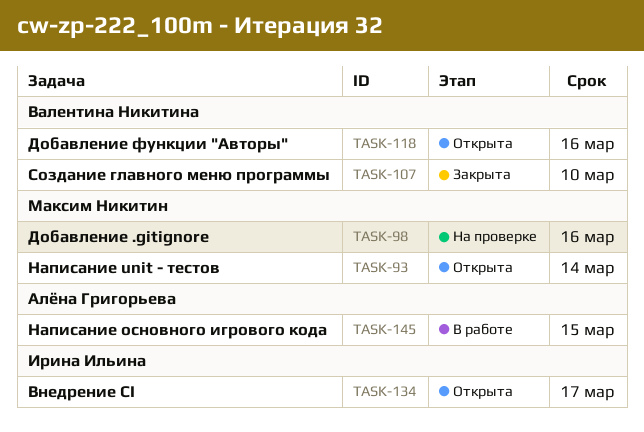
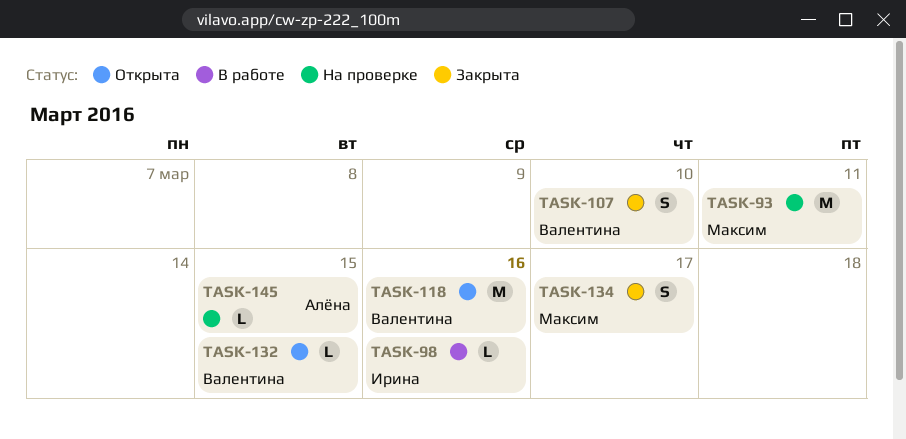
TASK-93, status: Открыта -> На проверке
TASK-93, due: Mar 14 -> Mar 11
TASK-98, status: На проверке -> В работе
TASK-98, owner: Максим Никитин -> Ирина Ильина
TASK-132: none -> present
TASK-134, status: Открыта -> Закрыта
TASK-134, owner: Ирина Ильина -> Максим Никитин
TASK-145, status: В работе -> На проверке

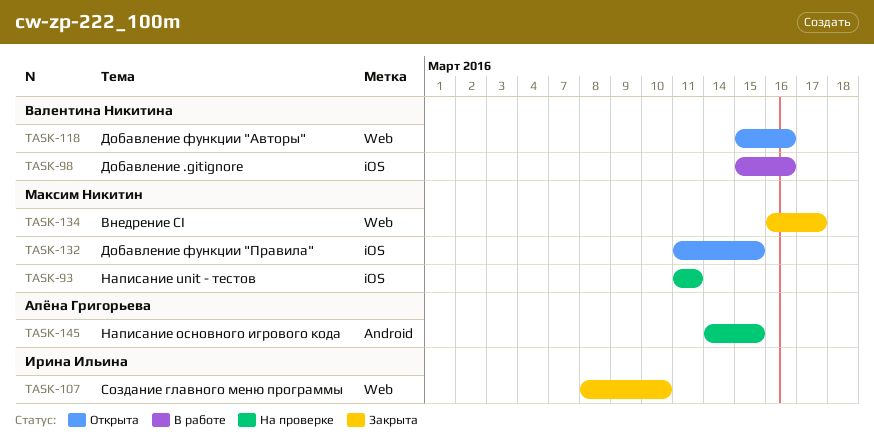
TASK-98, owner: Ирина Ильина -> Валентина Никитина
TASK-107, owner: Валентина Никитина -> Ирина Ильина
TASK-132, owner: Валентина Никитина -> Максим Никитин

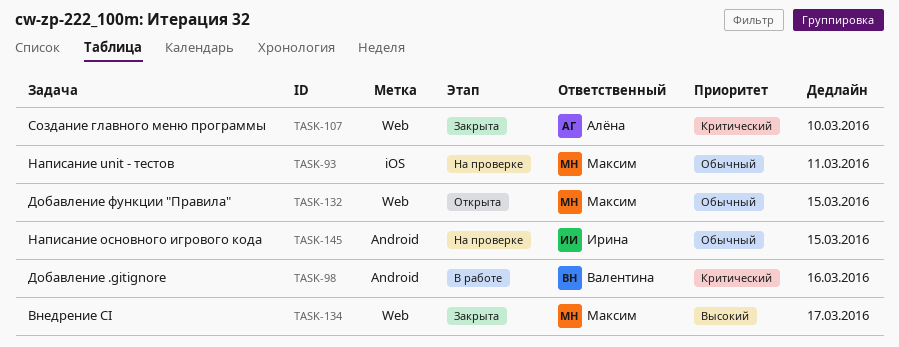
TASK-98, label: iOS -> Android
TASK-107, owner: Ирина Ильина -> Алёна Григорьева
TASK-118: present -> none
TASK-132, label: iOS -> Web
TASK-145, owner: Алёна Григорьева -> Ирина Ильина

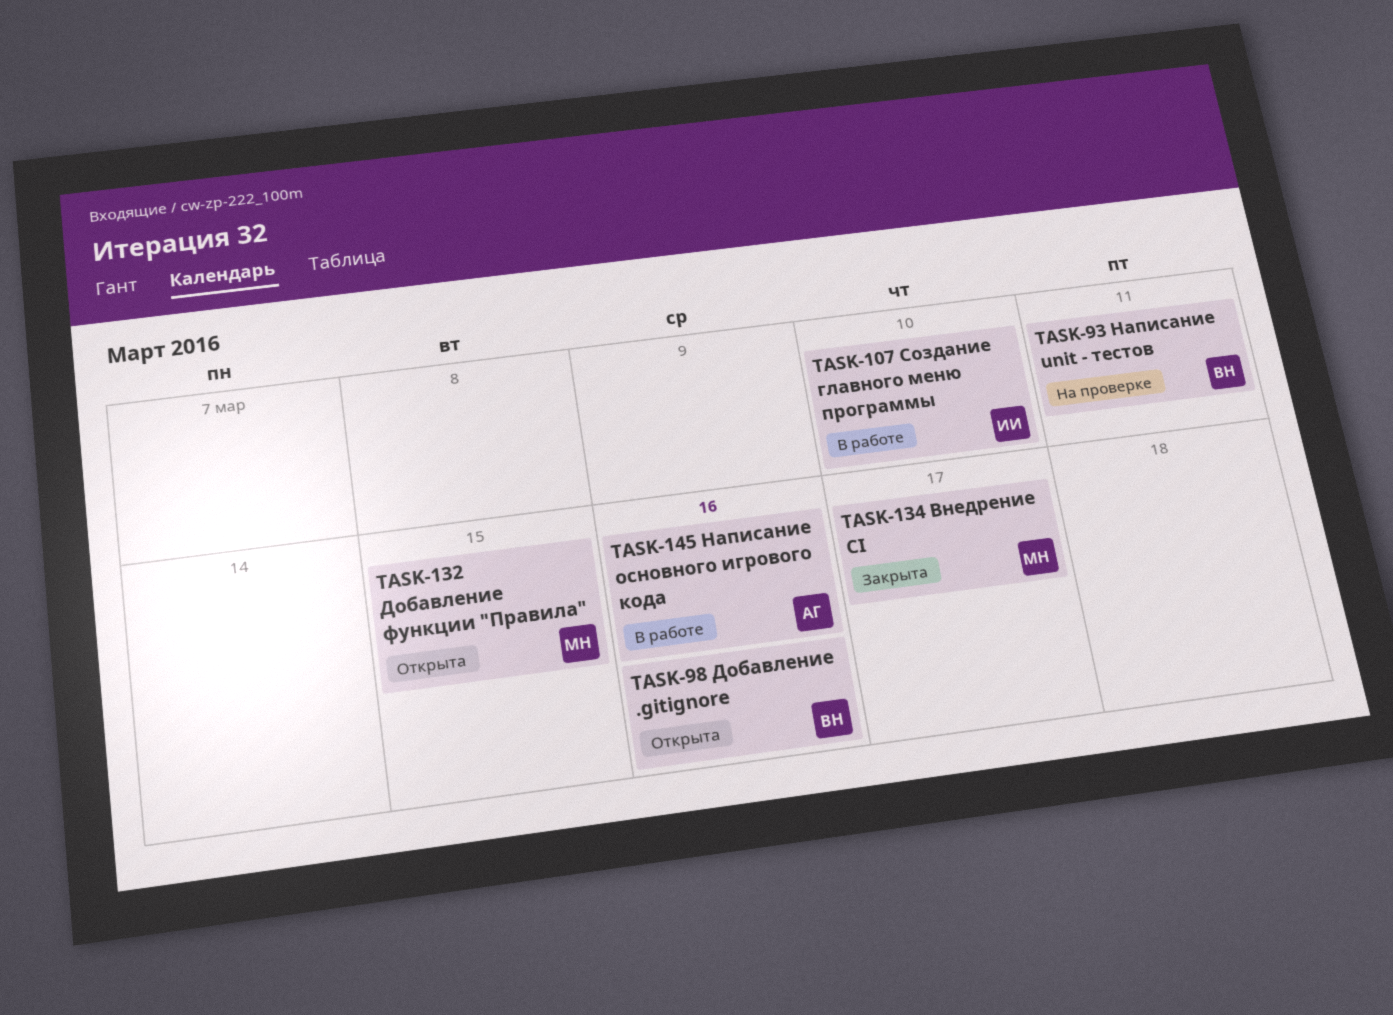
TASK-93, owner: Максим -> Валентина
TASK-98, status: В работе -> Открыта
TASK-107, status: Закрыта -> В работе
TASK-107, owner: Алёна -> Ирина
TASK-145, status: На проверке -> В работе
TASK-145, owner: Ирина -> Алёна
TASK-145, due: Mar 15 -> Mar 16

